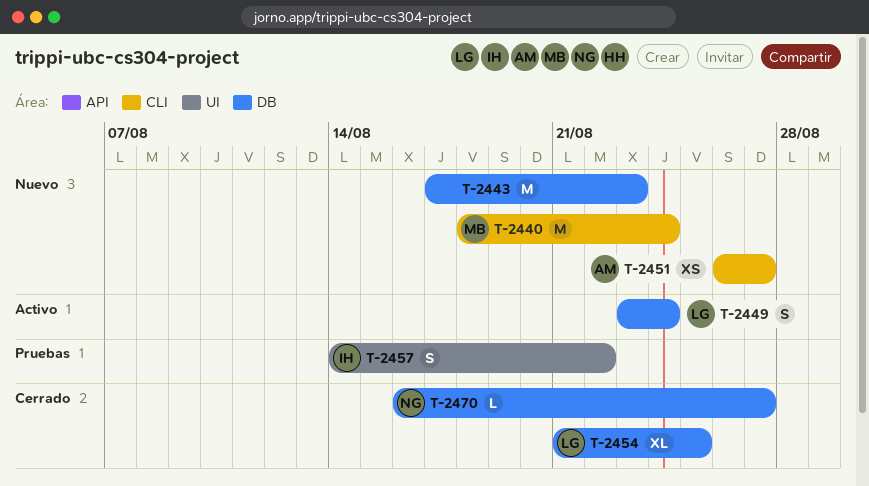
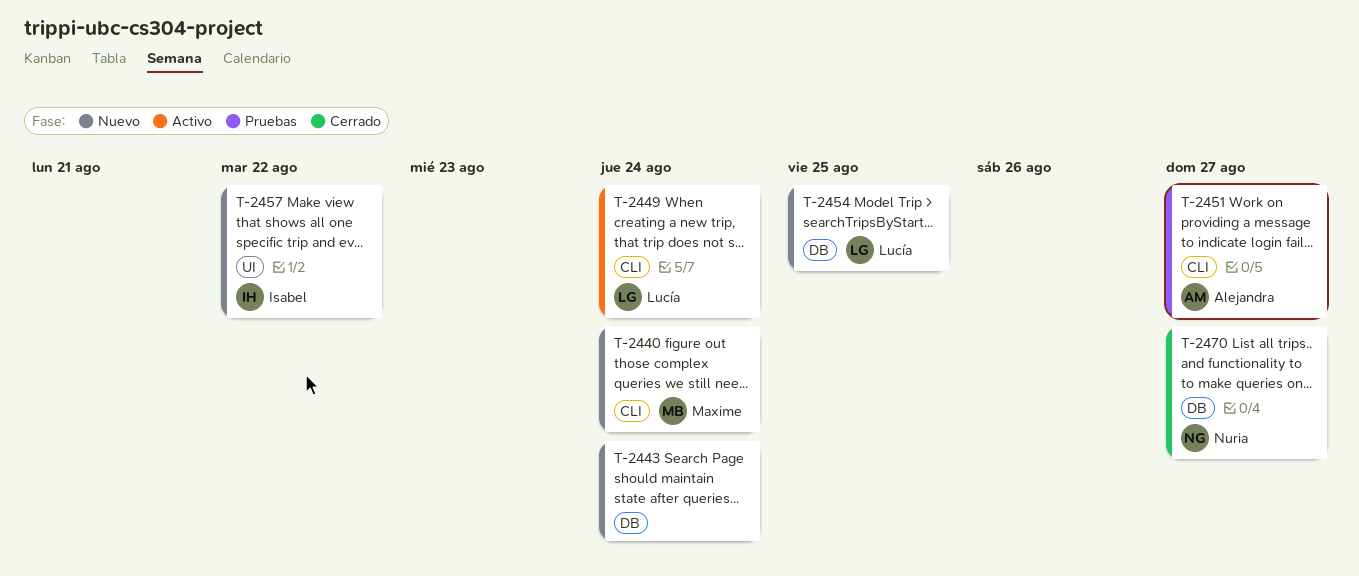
T-2443, due: Aug 23 -> Aug 24
T-2449, label: DB -> CLI
T-2451, status: Nuevo -> Pruebas
T-2454, status: Cerrado -> Nuevo
T-2457, status: Pruebas -> Nuevo

